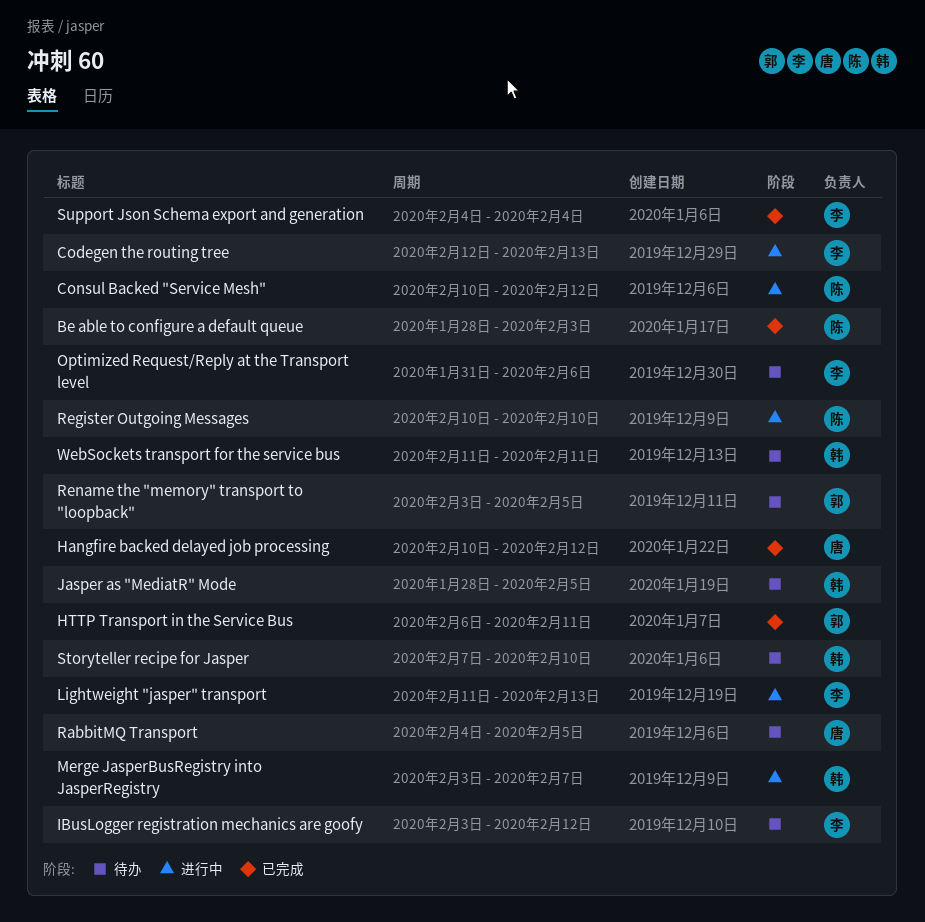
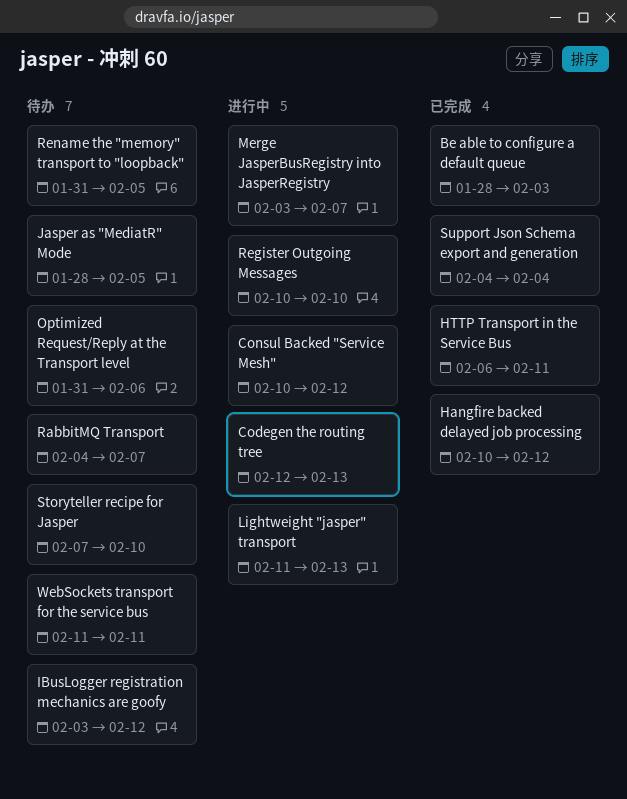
RabbitMQ Transport, due: Feb 5 -> Feb 7
Rename the "memory" transport to "loopback", start: Feb 3 -> Jan 31

